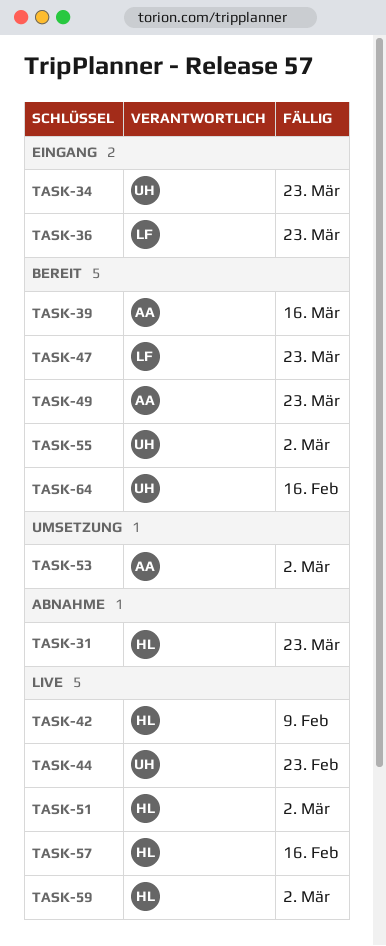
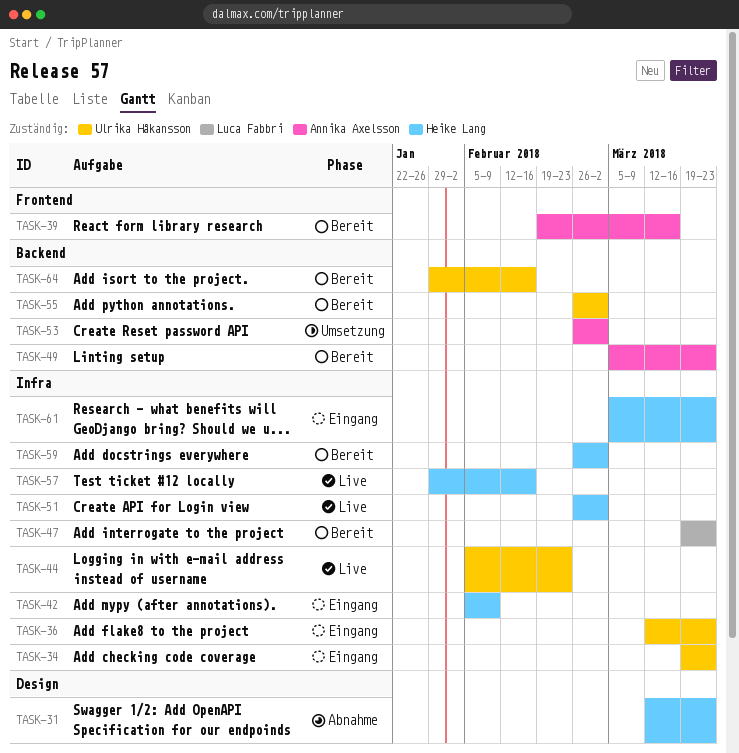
TASK-36, owner: Luca Fabbri -> Ulrika Håkansson
TASK-42, status: Live -> Eingang
TASK-59, status: Live -> Bereit
TASK-61: none -> present

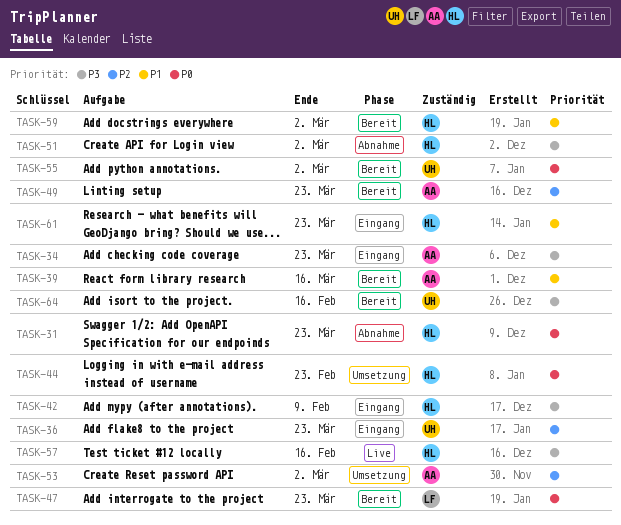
TASK-34, owner: Ulrika Håkansson -> Annika Axelsson
TASK-44, status: Live -> Umsetzung
TASK-44, owner: Ulrika Håkansson -> Heike Lang
TASK-51, status: Live -> Abnahme

